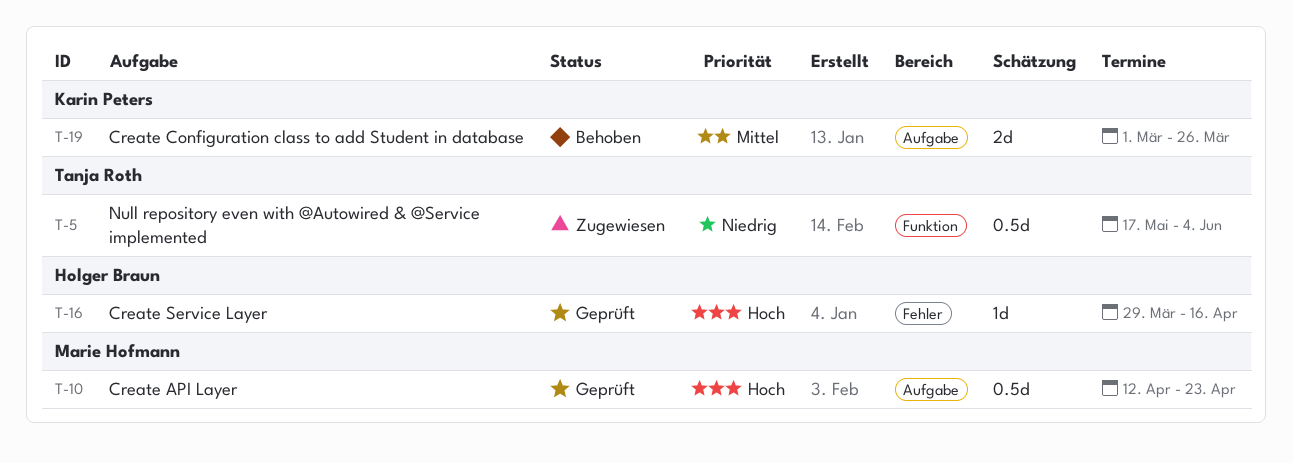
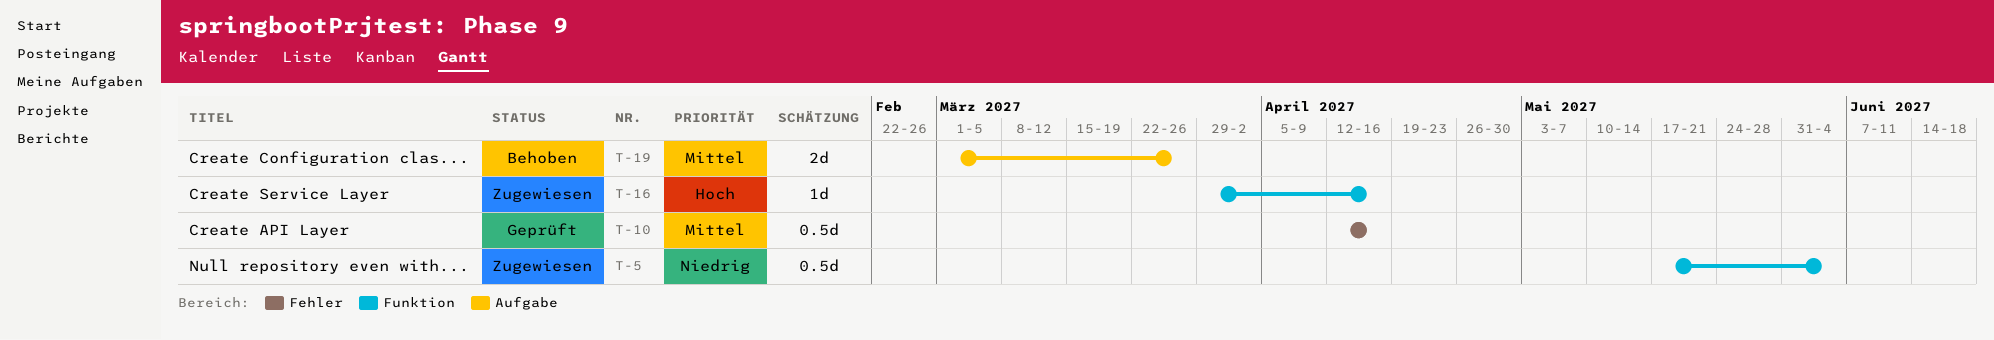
T-10, priority: Hoch -> Mittel
T-10, label: Aufgabe -> Fehler
T-10, due: Apr 23 -> Apr 16
T-16, status: Geprüft -> Zugewiesen
T-16, label: Fehler -> Funktion

